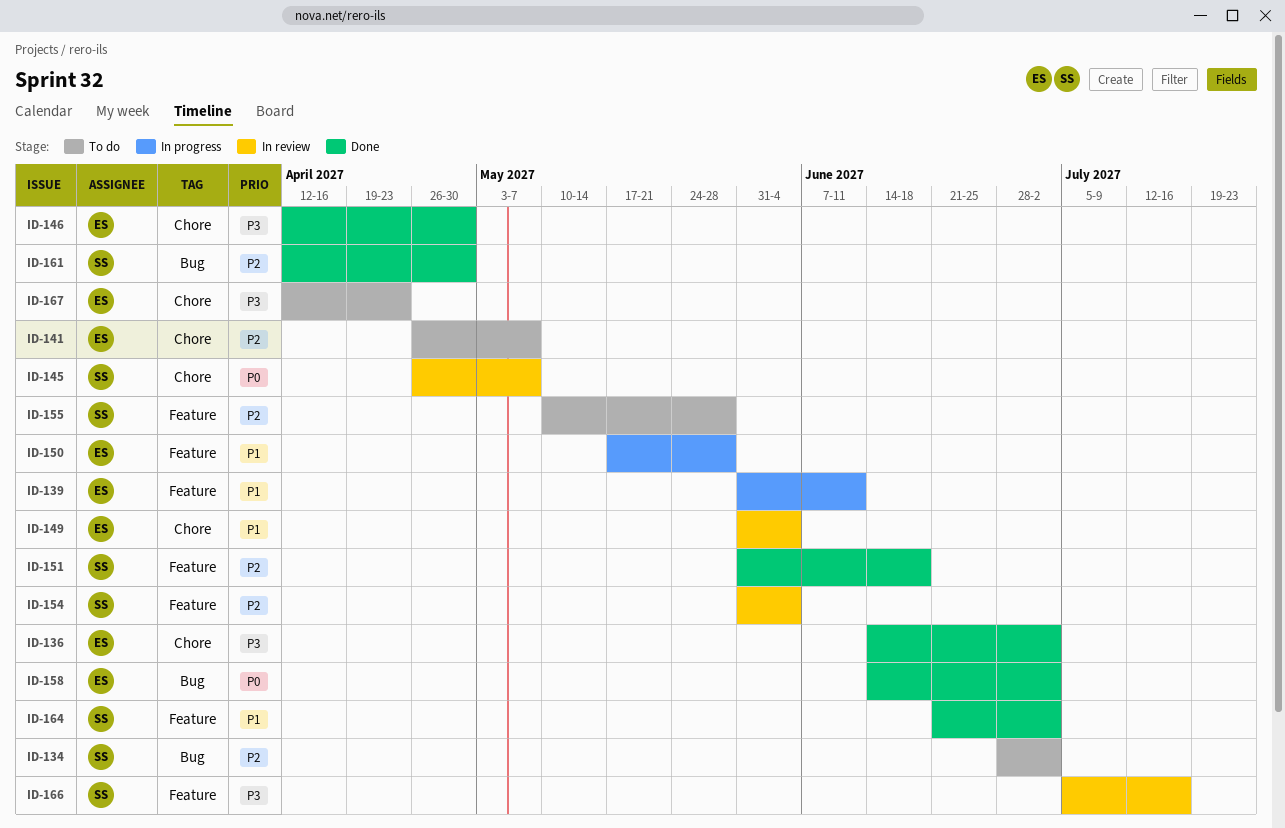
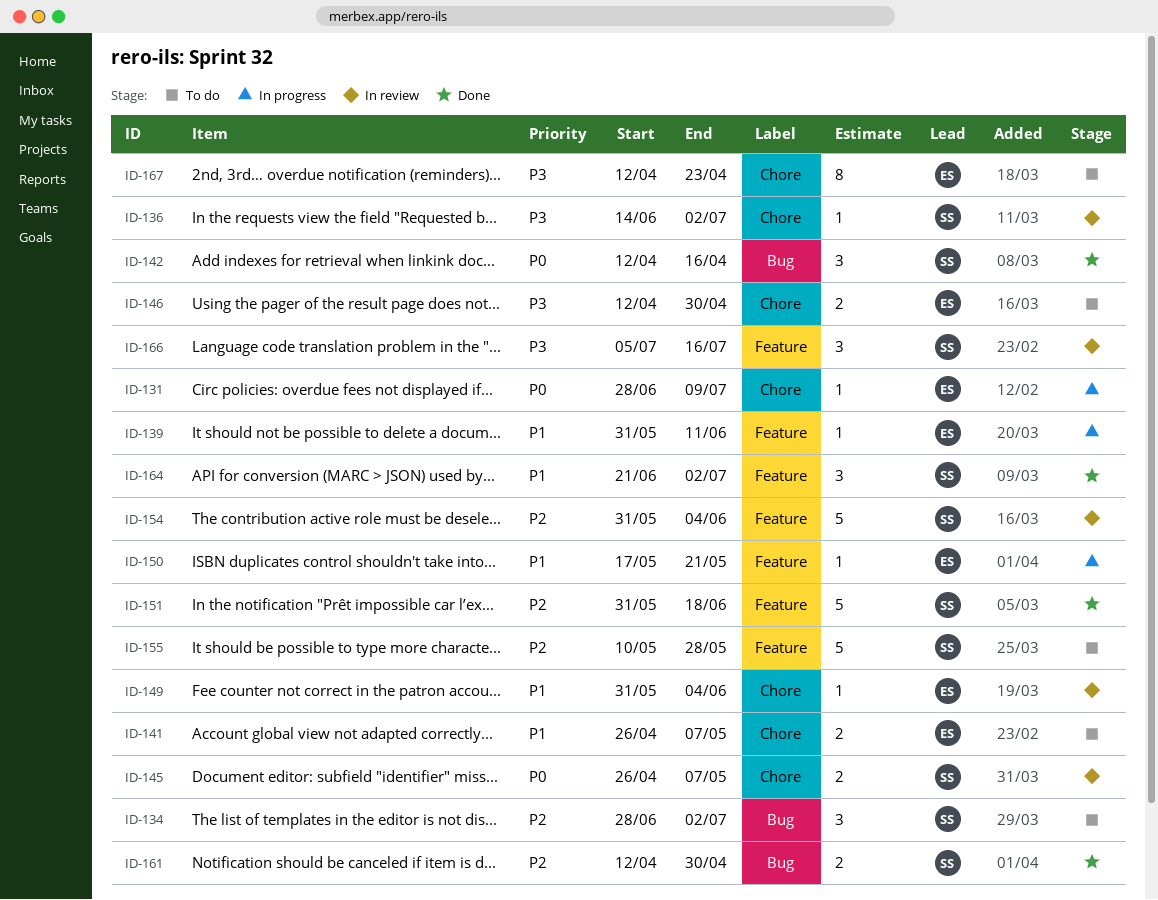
ID-131: none -> present
ID-136, status: Done -> In review
ID-136, owner: ES -> SS
ID-141, priority: P2 -> P1
ID-142: none -> present
ID-146, status: Done -> To do
ID-150, due: May 28 -> May 21
ID-158: present -> none

